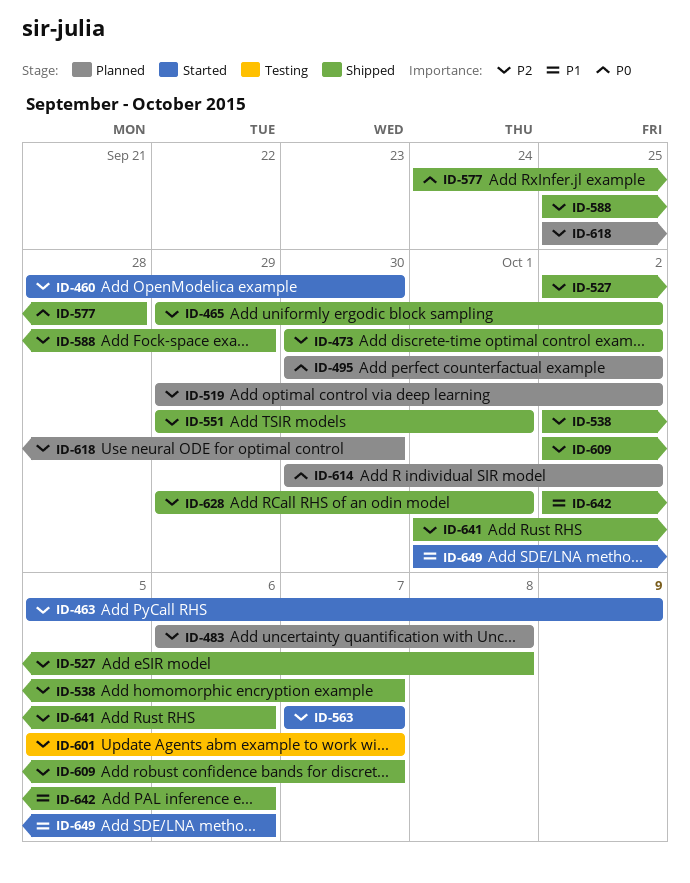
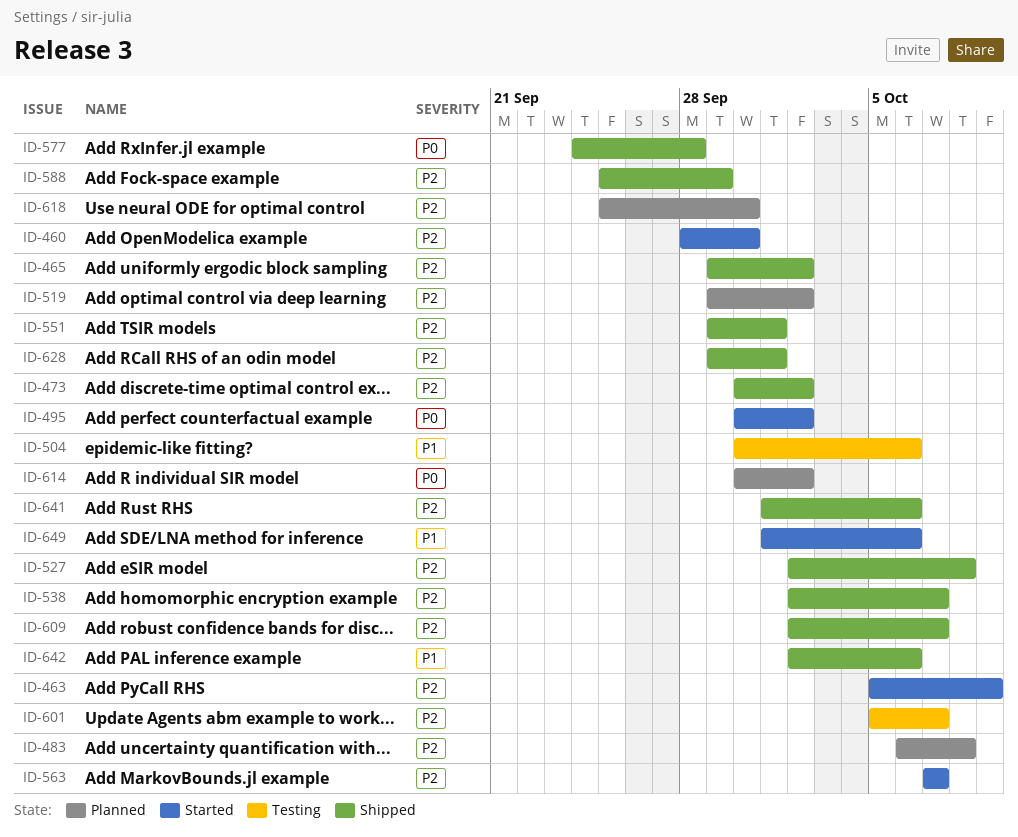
ID-495, status: Planned -> Started
ID-504: none -> present

